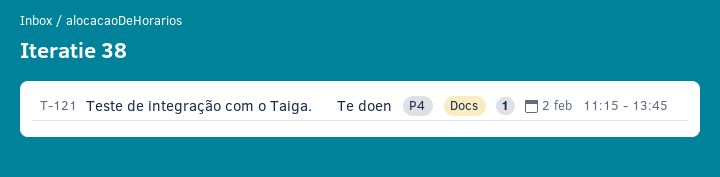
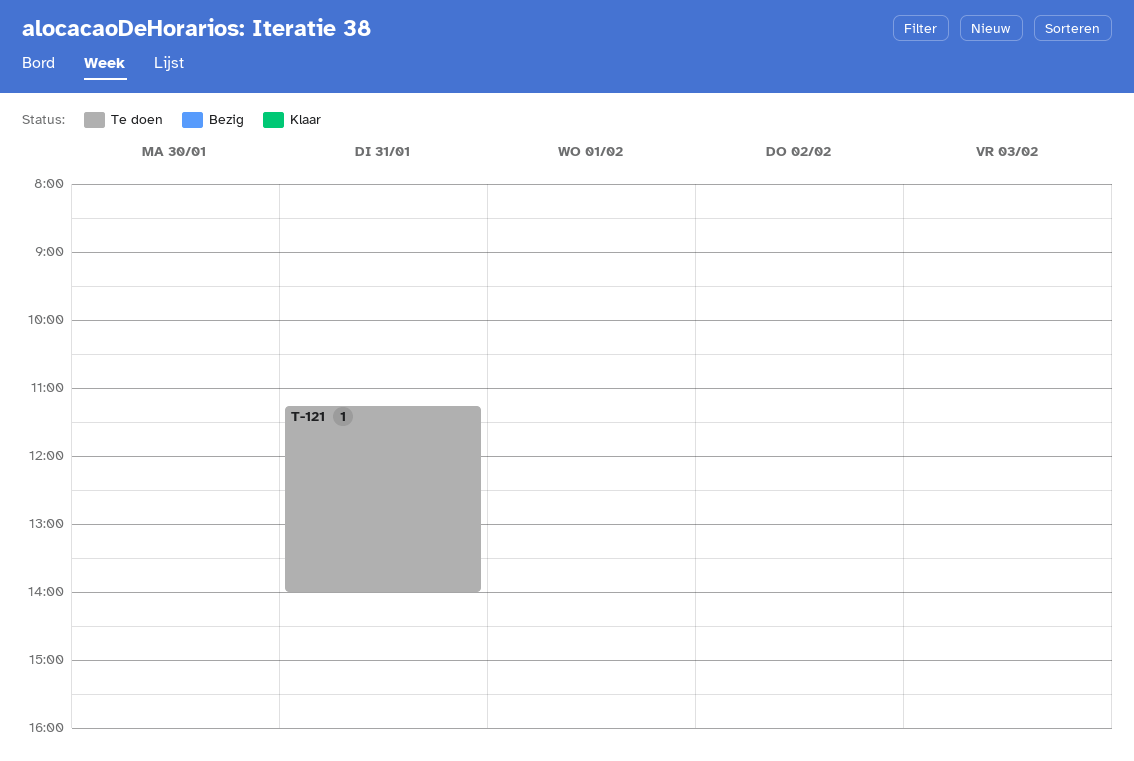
T-121, day: Feb 2 -> Jan 31
T-121, ends: 13:45 -> 14:00

